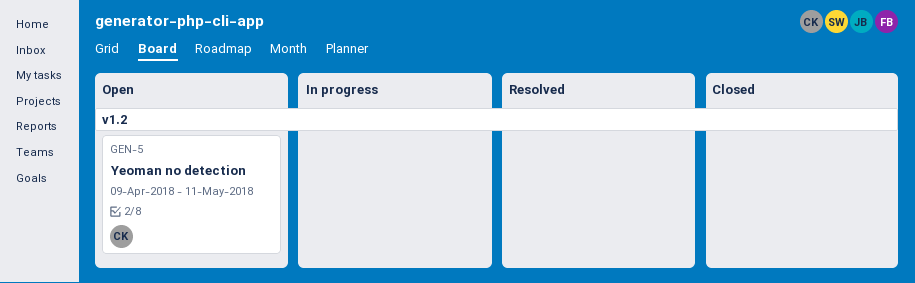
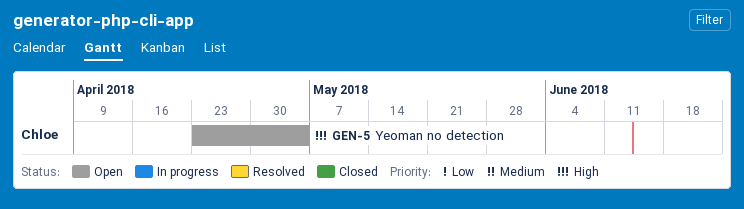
GEN-5, start: Apr 9 -> Apr 23
GEN-5, due: May 11 -> May 4

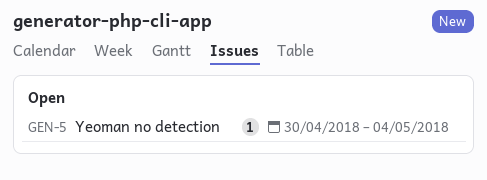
GEN-5, start: Apr 23 -> Apr 30

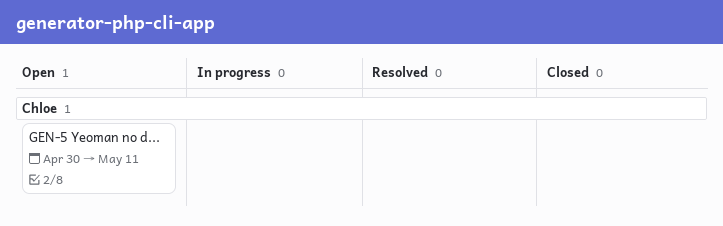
GEN-5, due: May 4 -> May 11

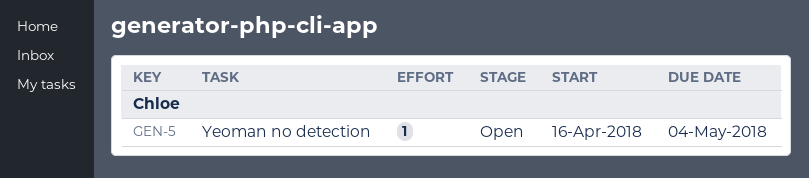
GEN-5, start: Apr 30 -> Apr 16
GEN-5, due: May 11 -> May 4

